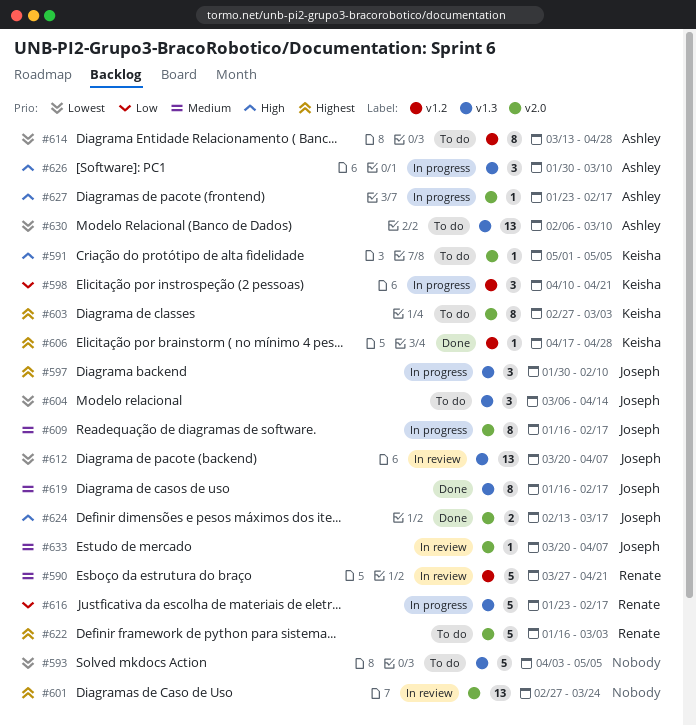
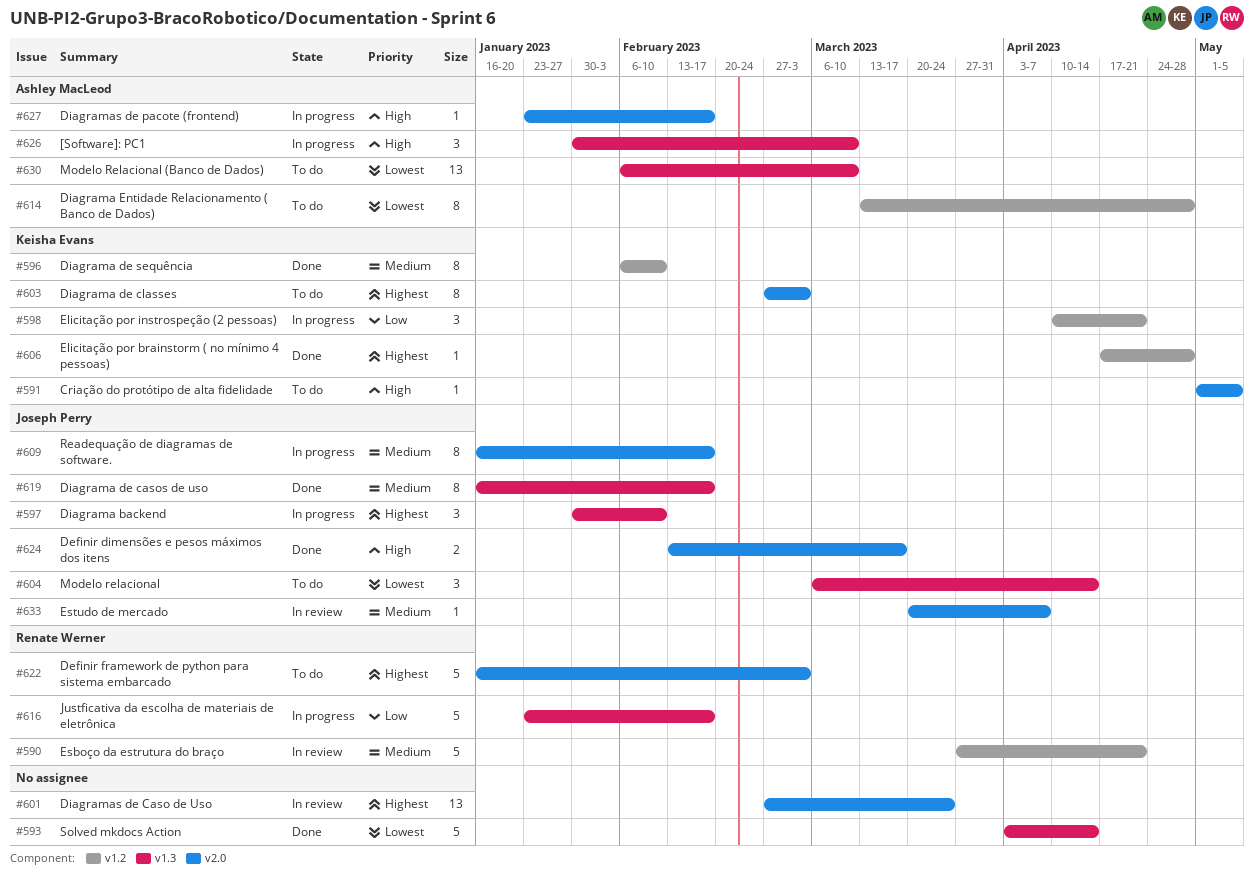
#593, status: To do -> Done
#593, due: May 5 -> Apr 14
#596: none -> present
#612: present -> none

